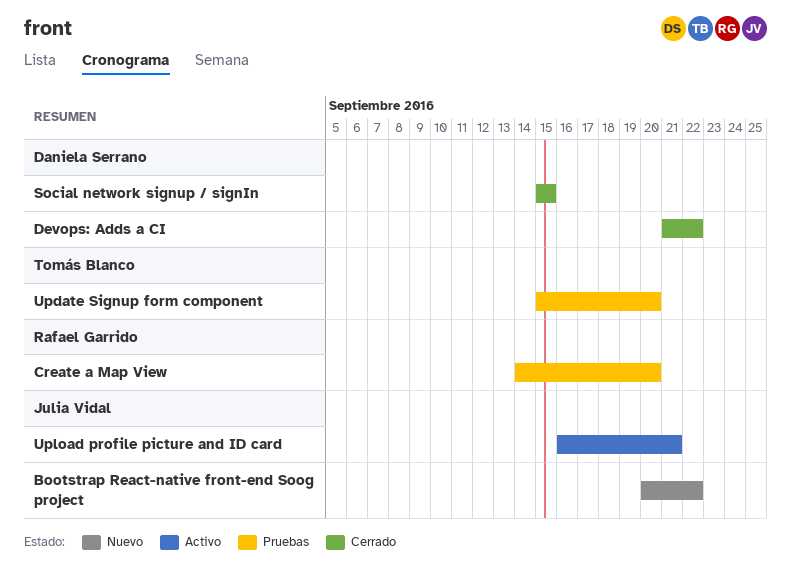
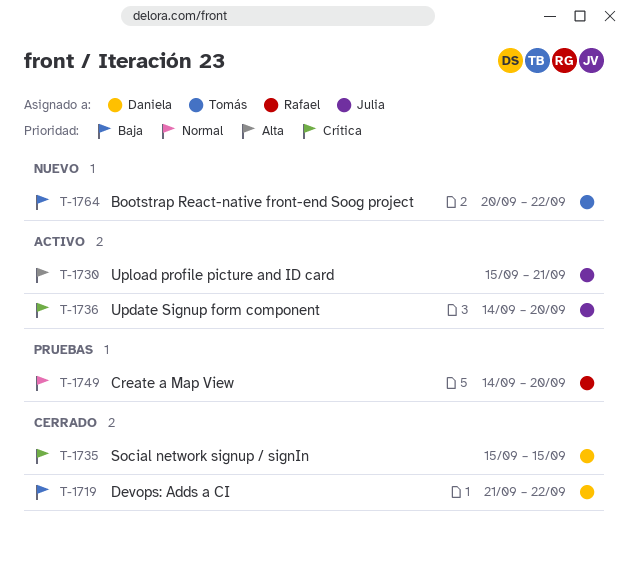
Bootstrap React-native front-end Soog project, owner: Julia Vidal -> Tomás Blanco
Update Signup form component, status: Pruebas -> Activo
Update Signup form component, owner: Tomás Blanco -> Julia Vidal
Update Signup form component, start: Sep 15 -> Sep 14
Upload profile picture and ID card, start: Sep 16 -> Sep 15

